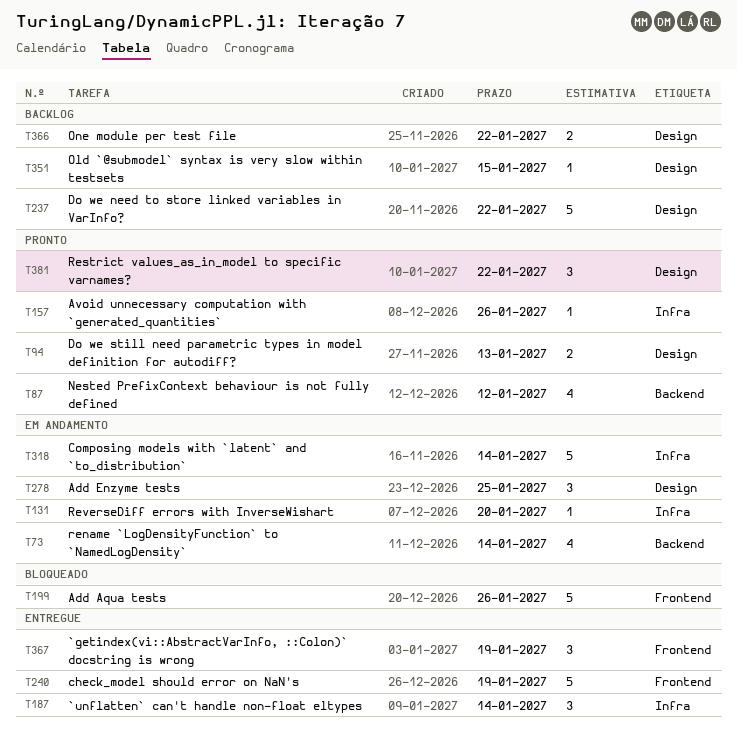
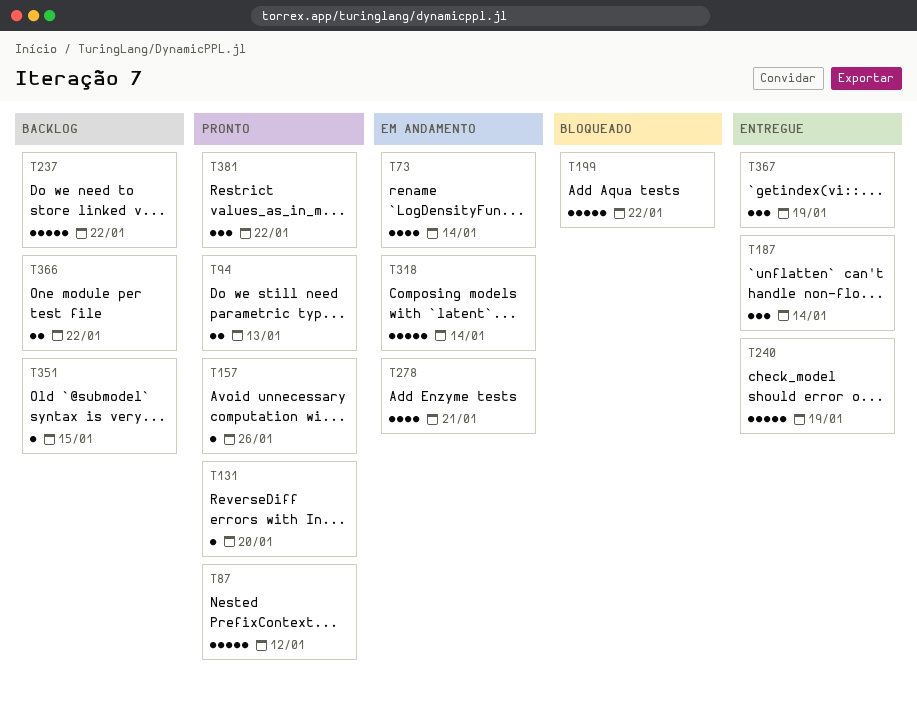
T87, estimate: 4 -> 5
T131, status: Em andamento -> Pronto
T199, due: Jan 26 -> Jan 22
T278, estimate: 3 -> 4
T278, due: Jan 25 -> Jan 21

